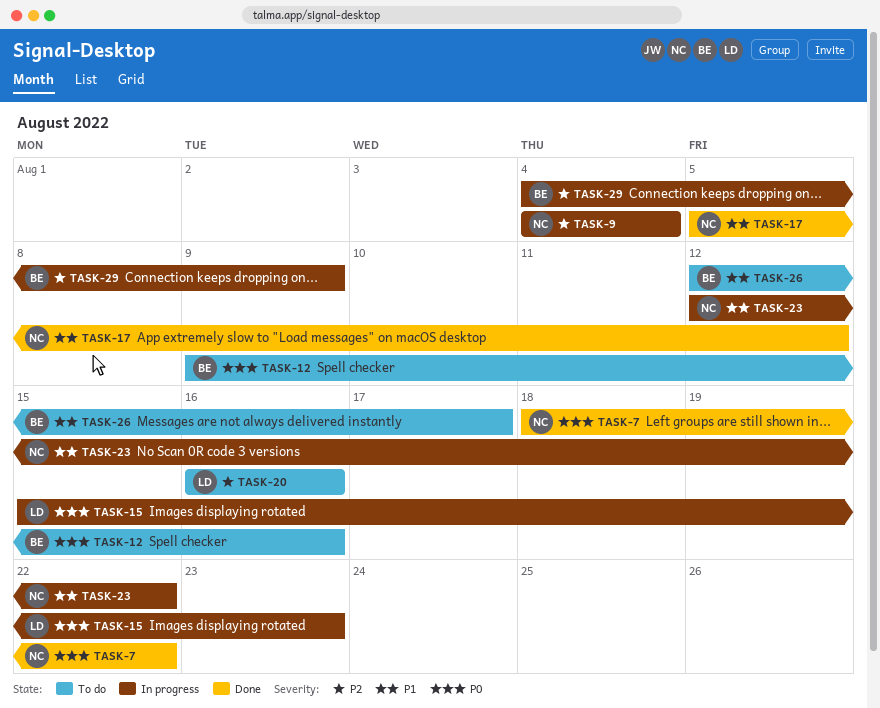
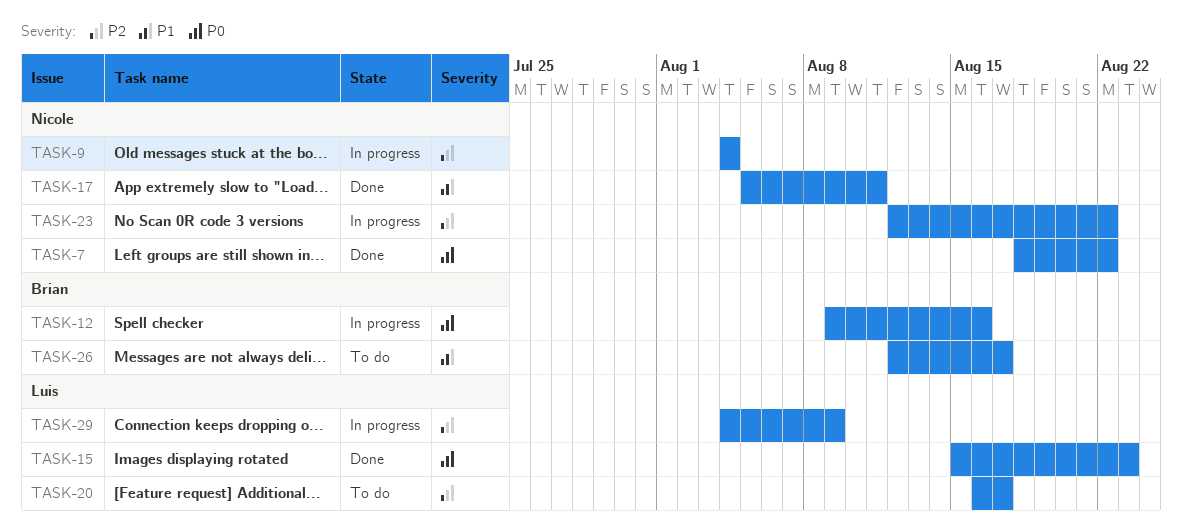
TASK-12, status: To do -> In progress
TASK-15, status: In progress -> Done
TASK-17, due: Aug 12 -> Aug 11
TASK-20, due: Aug 16 -> Aug 17
TASK-23, priority: P1 -> P2
TASK-29, owner: Brian -> Luis

